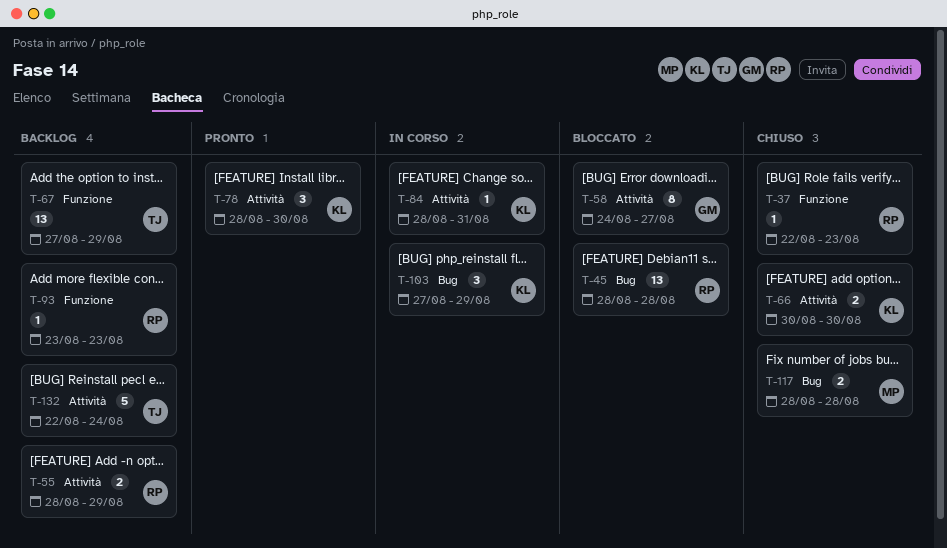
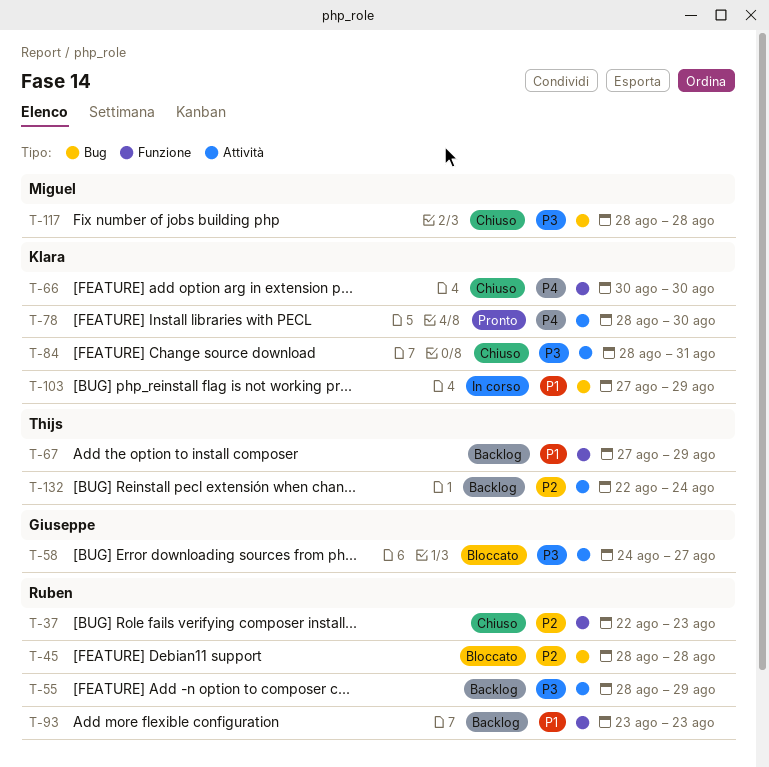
T-66, label: Attività -> Funzione
T-84, status: In corso -> Chiuso

